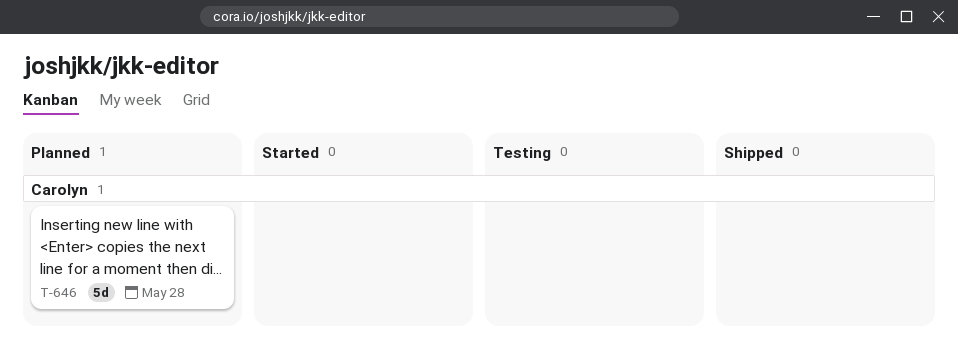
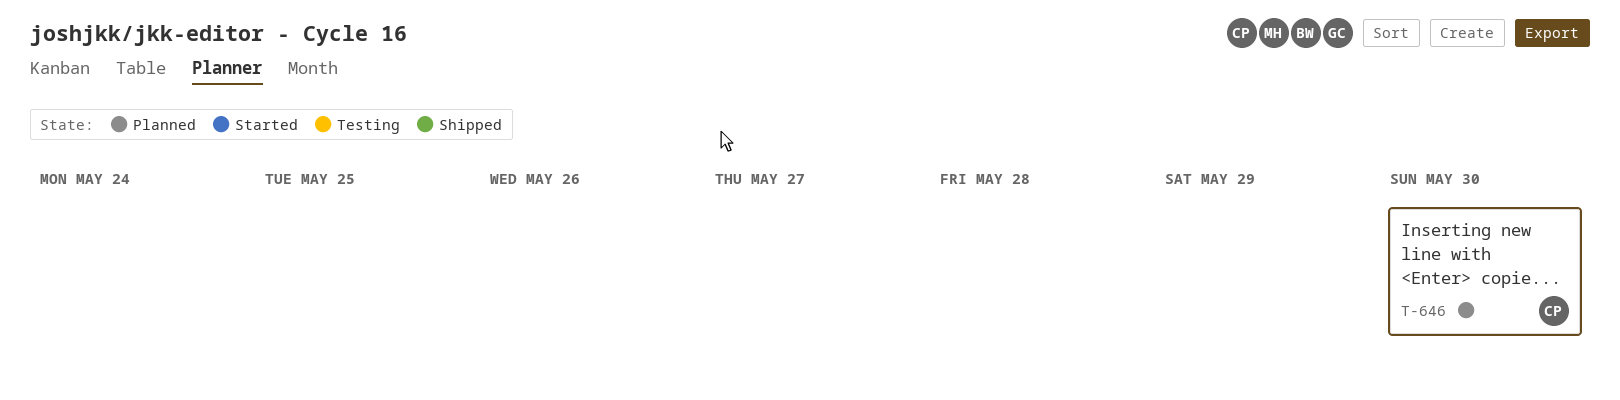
T-646, due: May 28 -> May 30

